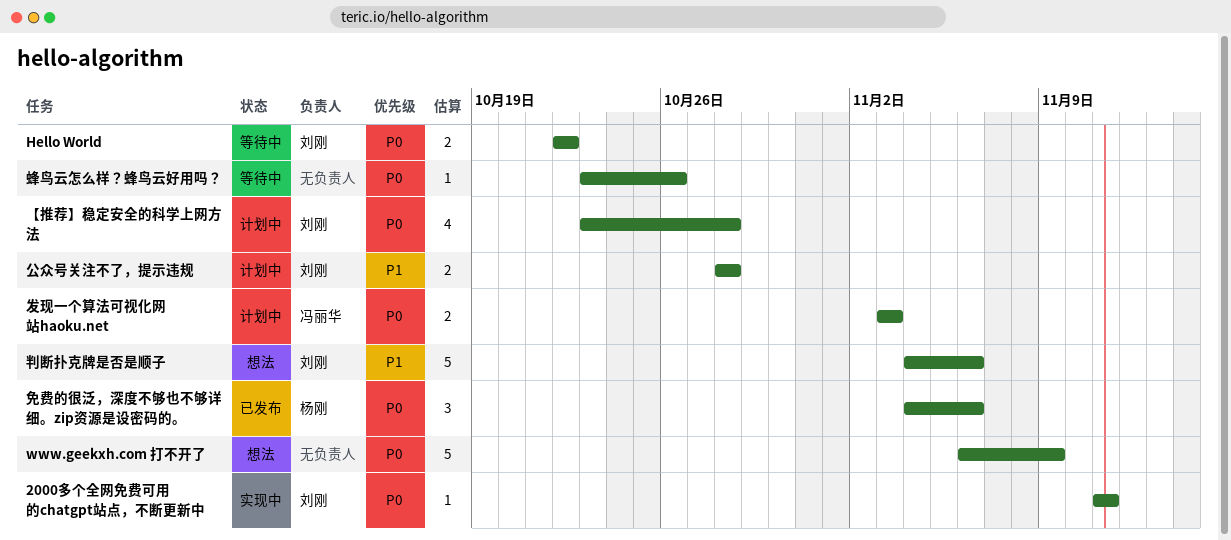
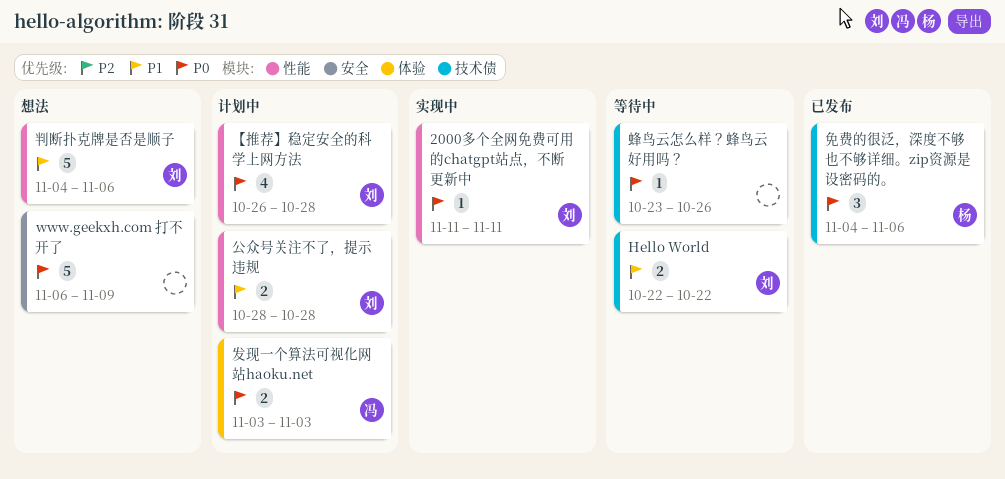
Hello World, priority: P0 -> P1
【推荐】稳定安全的科学上网方法, start: Oct 23 -> Oct 26

